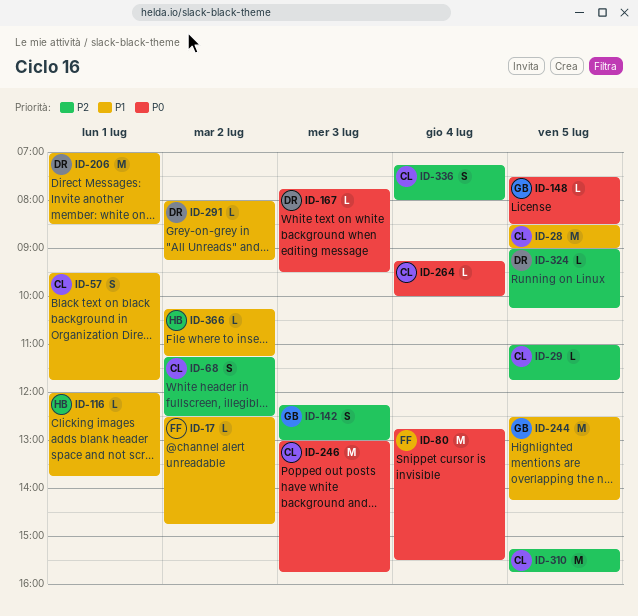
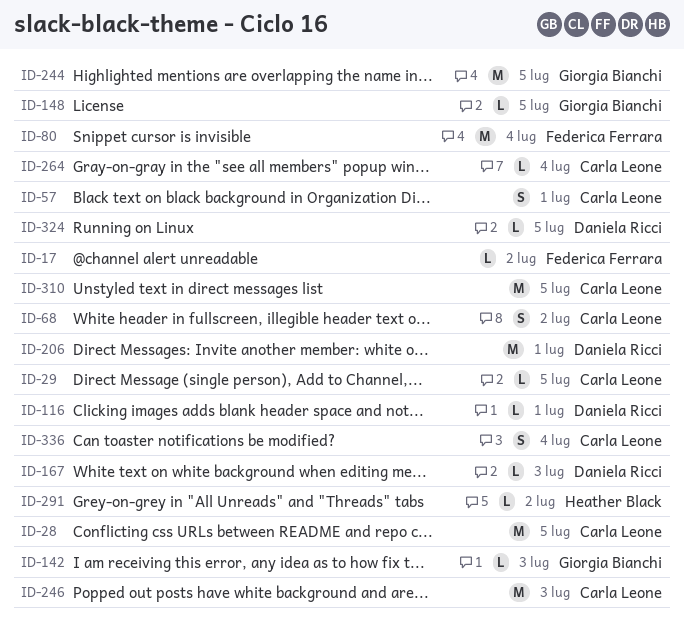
ID-116, owner: Heather Black -> Daniela Ricci
ID-142, estimate: S -> L
ID-291, owner: Daniela Ricci -> Heather Black
ID-366: present -> none

